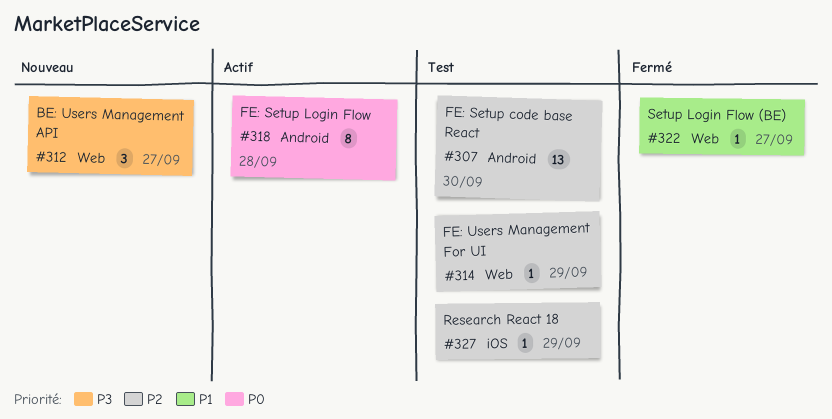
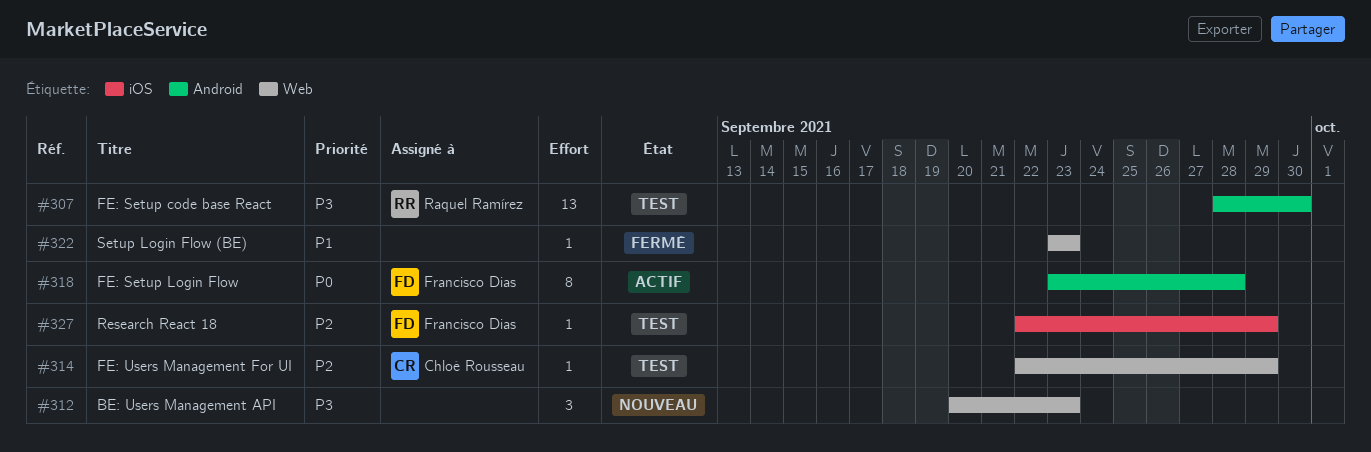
#307, priority: P2 -> P3
#312, due: Sep 27 -> Sep 23
#322, due: Sep 27 -> Sep 23

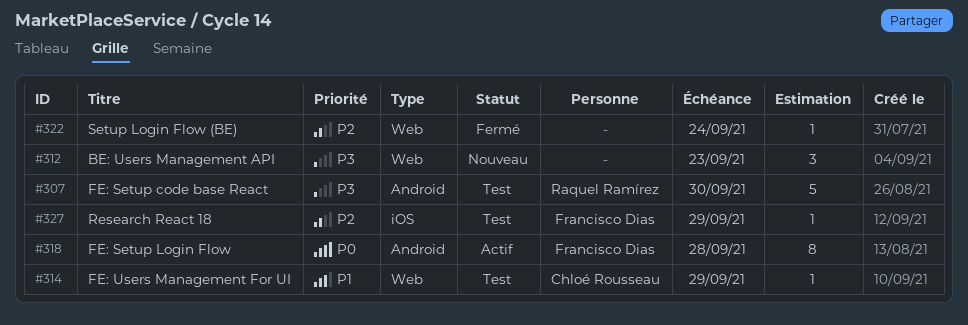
#307, estimate: 13 -> 5
#314, priority: P2 -> P1
#322, priority: P1 -> P2
#322, due: Sep 23 -> Sep 24

